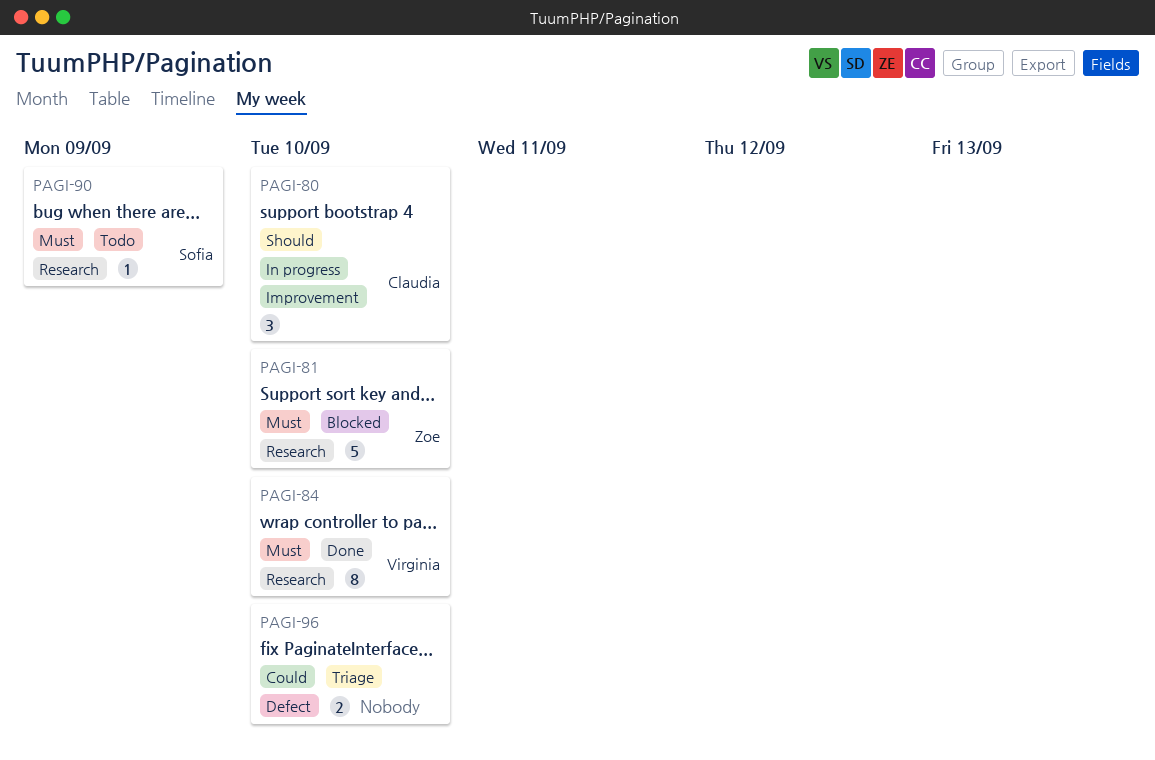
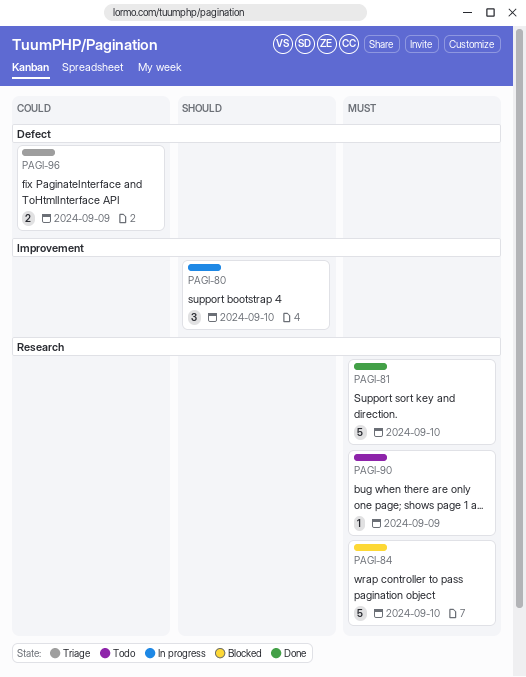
PAGI-81, status: Blocked -> Done
PAGI-84, status: Done -> Blocked
PAGI-84, estimate: 8 -> 5
PAGI-96, due: Sep 10 -> Sep 9

